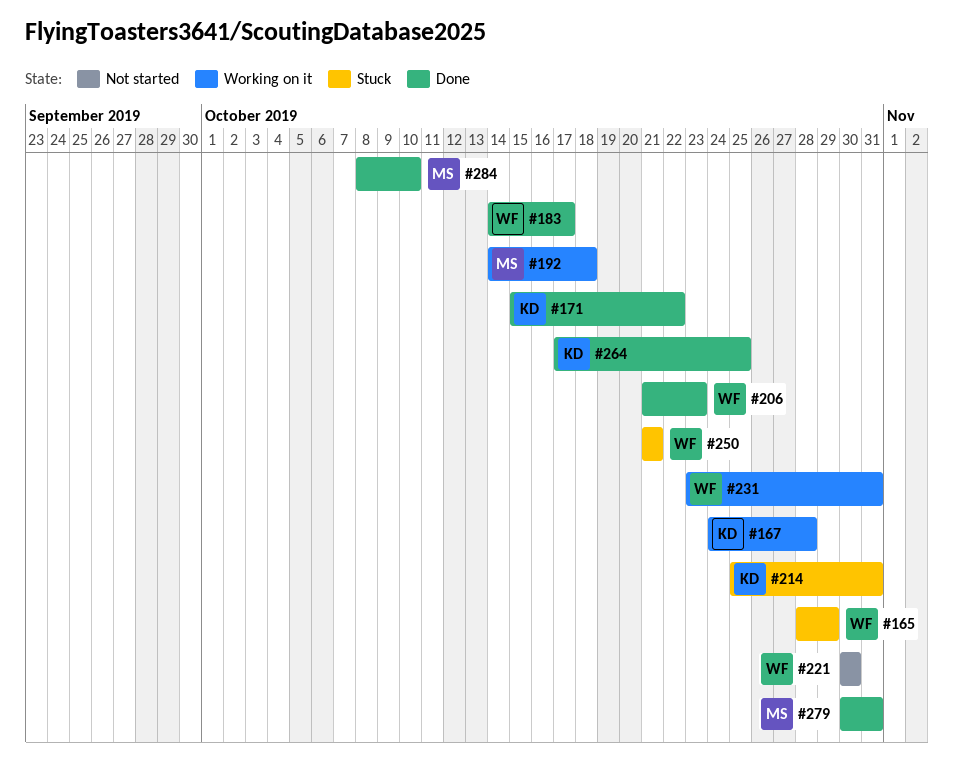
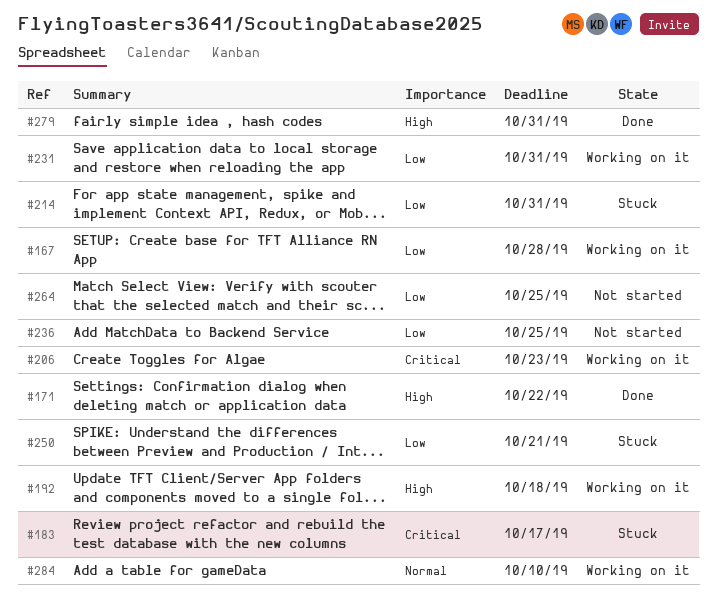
#165: present -> none
#183, status: Done -> Stuck
#206, status: Done -> Working on it
#221: present -> none
#236: none -> present
#264, status: Done -> Not started
#284, status: Done -> Working on it

